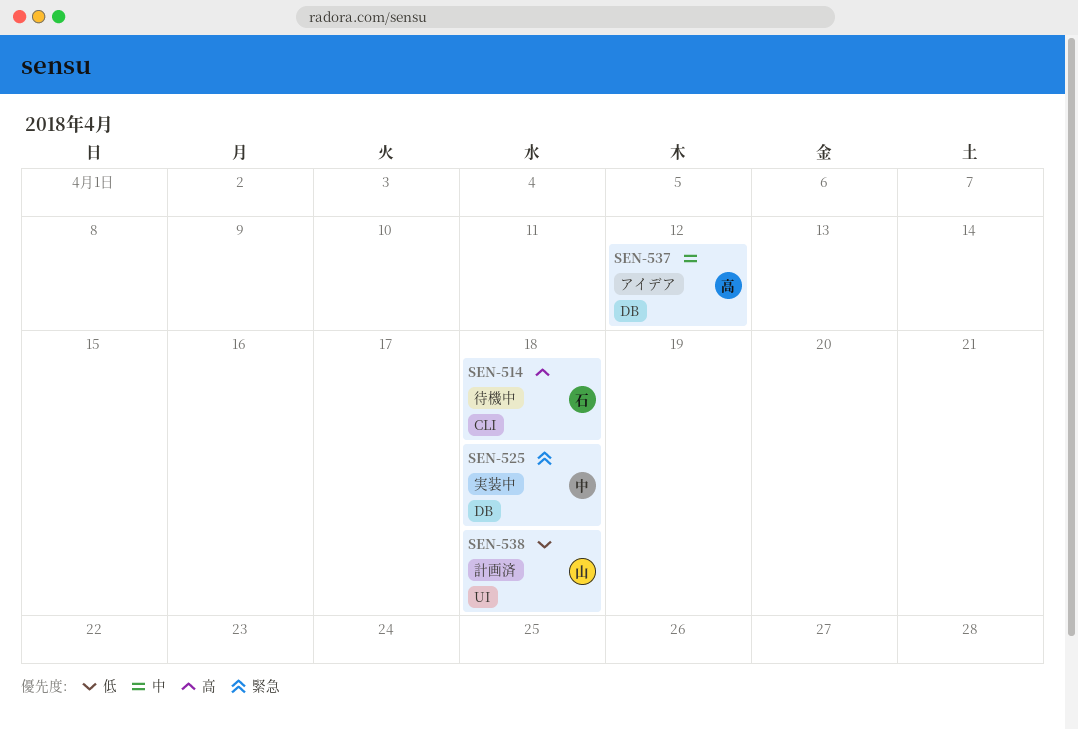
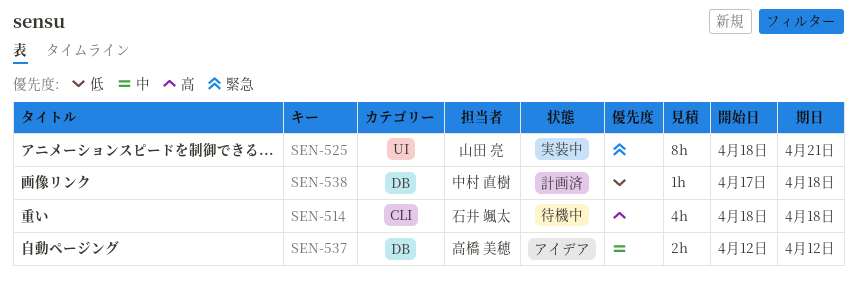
SEN-525, owner: 中村 直樹 -> 山田 亮
SEN-525, label: DB -> UI
SEN-525, due: Apr 18 -> Apr 21
SEN-538, owner: 山田 亮 -> 中村 直樹
SEN-538, label: UI -> DB

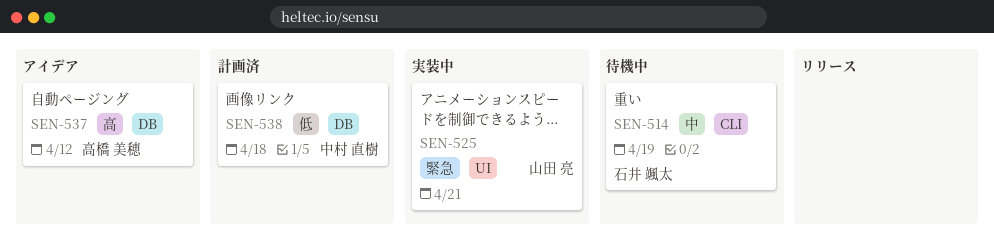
SEN-514, priority: 高 -> 中
SEN-514, due: Apr 18 -> Apr 19
SEN-537, priority: 中 -> 高

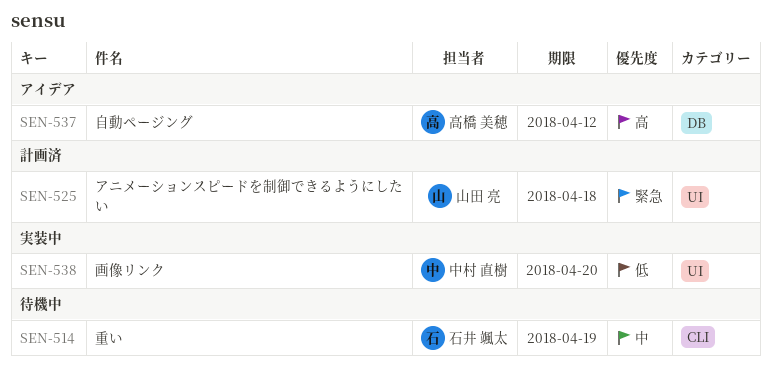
SEN-525, status: 実装中 -> 計画済
SEN-525, due: Apr 21 -> Apr 18
SEN-538, status: 計画済 -> 実装中
SEN-538, label: DB -> UI
SEN-538, due: Apr 18 -> Apr 20

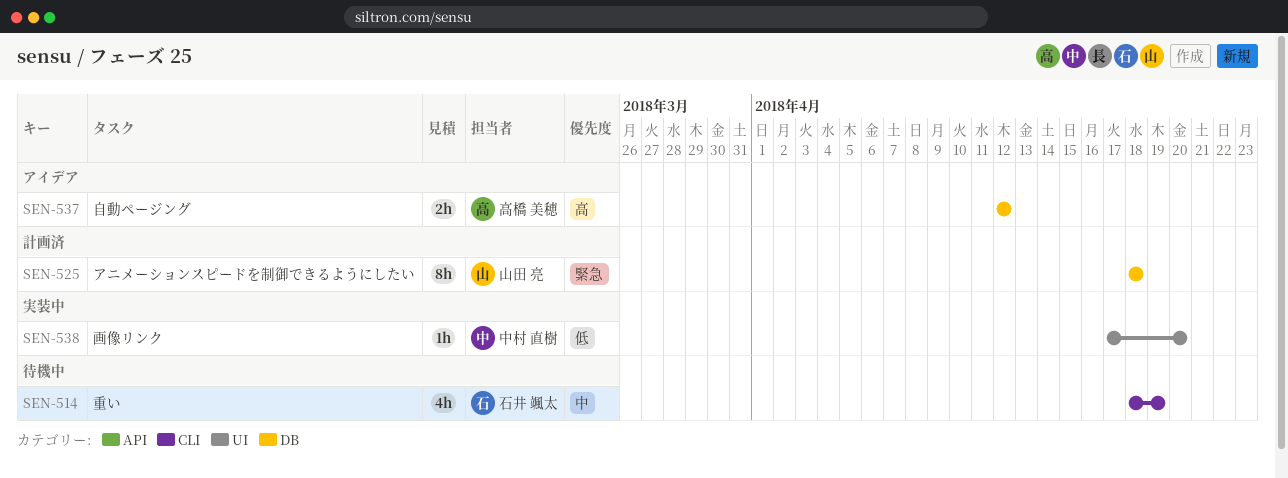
SEN-525, label: UI -> DB

